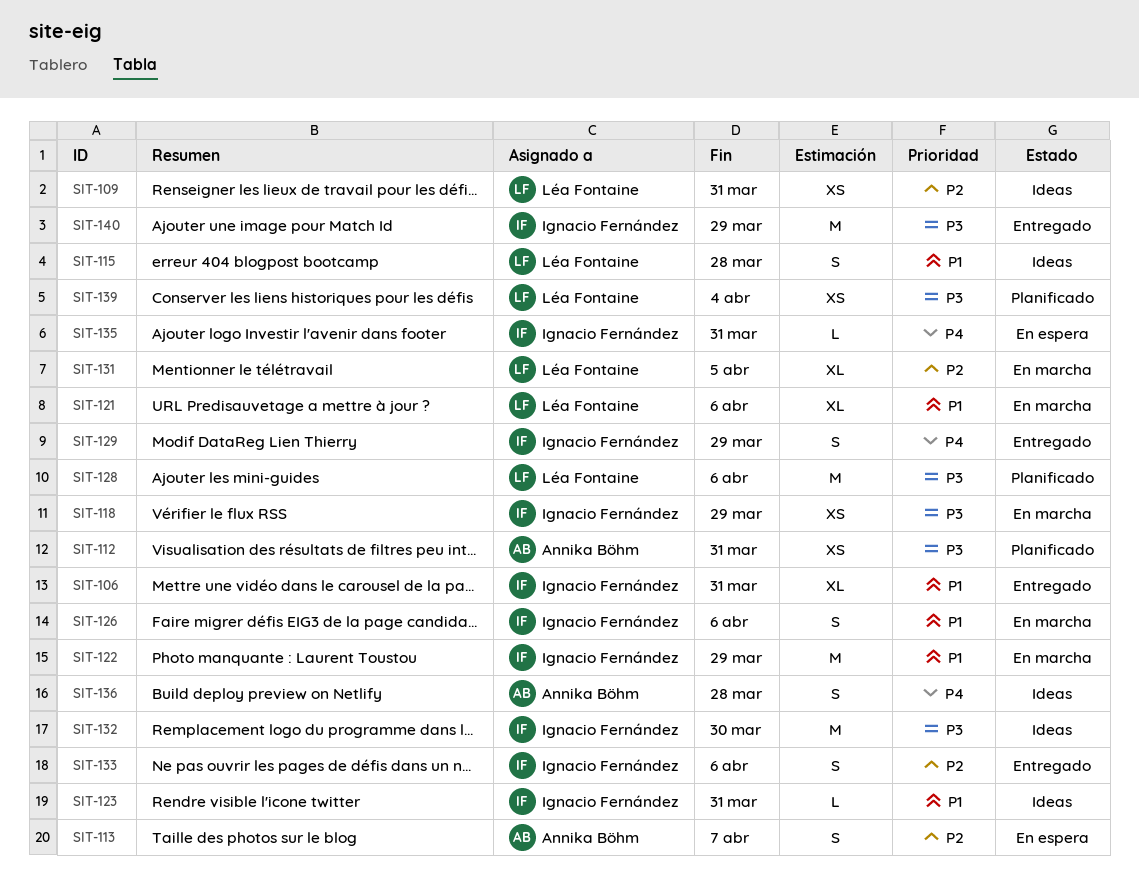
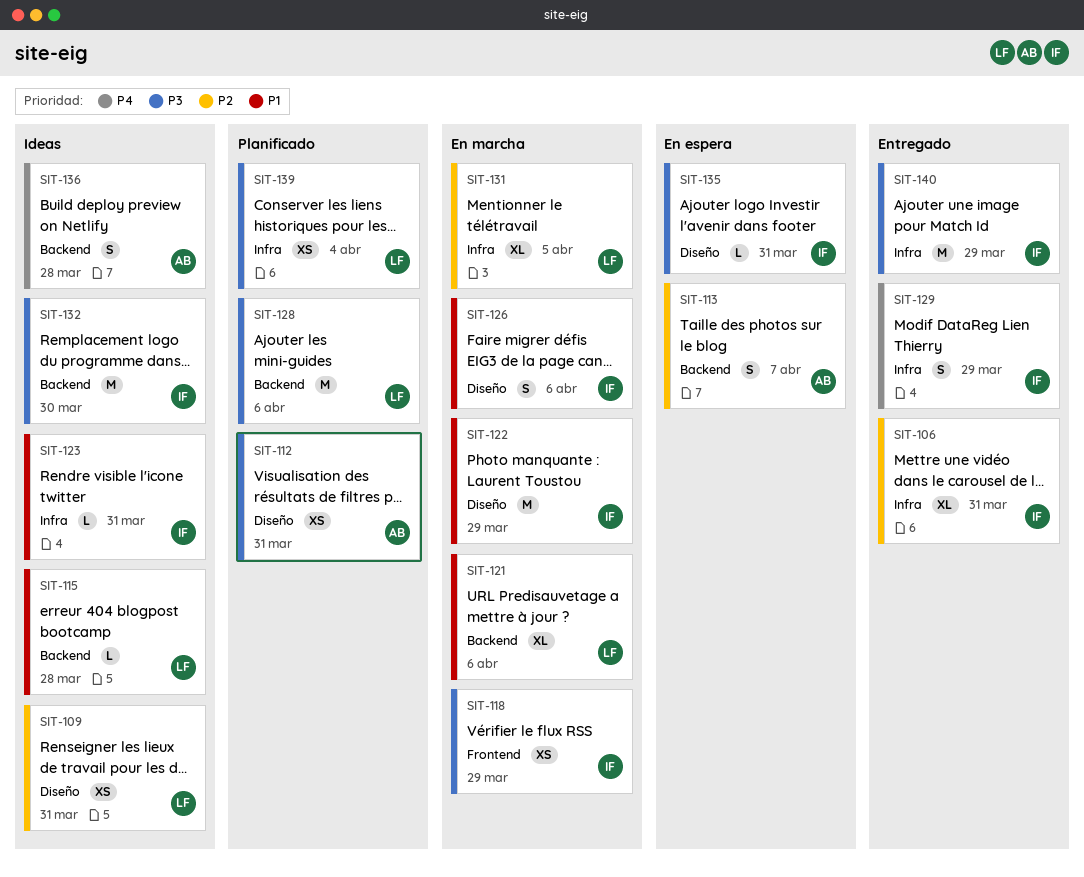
SIT-106, priority: P1 -> P2
SIT-115, estimate: S -> L
SIT-133: present -> none
SIT-135, priority: P4 -> P3

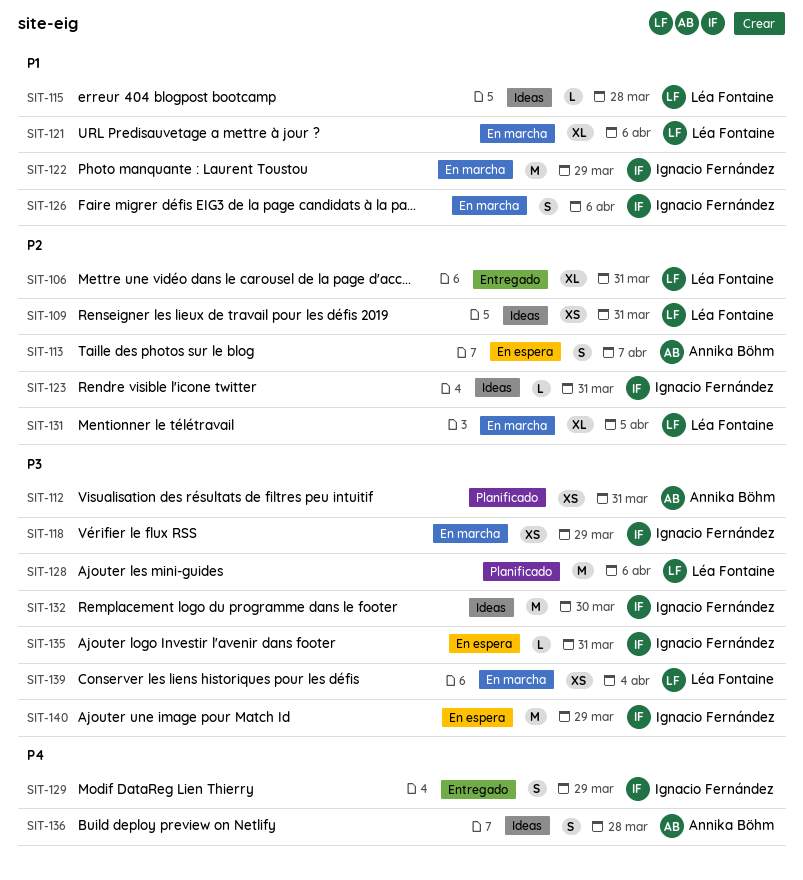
SIT-106, owner: Ignacio Fernández -> Léa Fontaine
SIT-123, priority: P1 -> P2
SIT-139, status: Planificado -> En marcha
SIT-140, status: Entregado -> En espera

